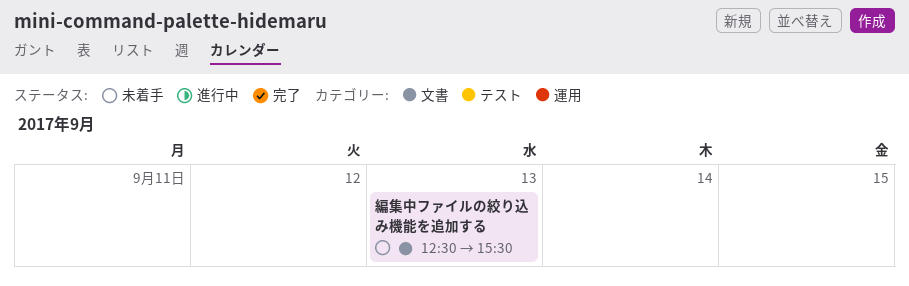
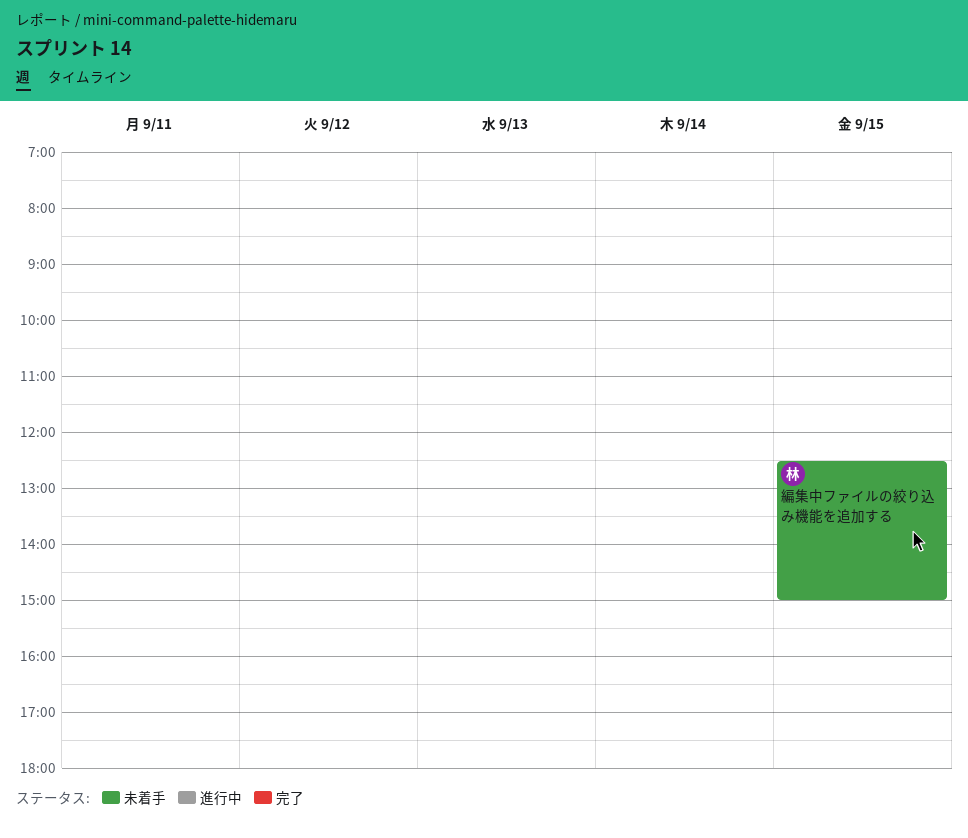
編集中ファイルの絞り込み機能を追加する, day: Sep 13 -> Sep 15
編集中ファイルの絞り込み機能を追加する, ends: 15:30 -> 15:00

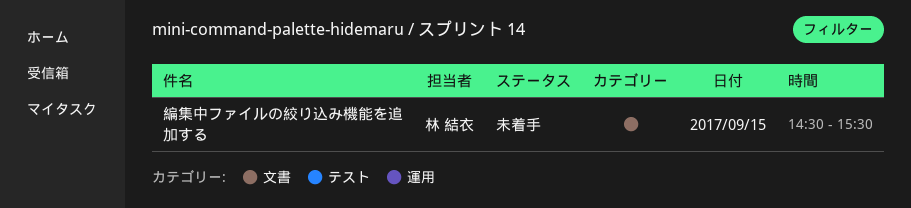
編集中ファイルの絞り込み機能を追加する, begins: 12:30 -> 14:30
編集中ファイルの絞り込み機能を追加する, ends: 15:00 -> 15:30

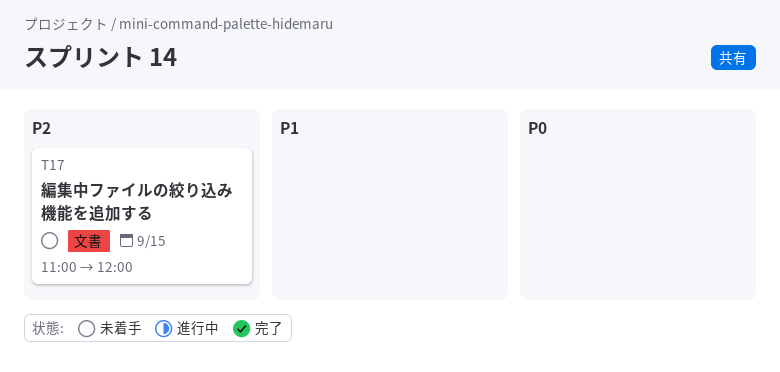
編集中ファイルの絞り込み機能を追加する, begins: 14:30 -> 11:00
編集中ファイルの絞り込み機能を追加する, ends: 15:30 -> 12:00

